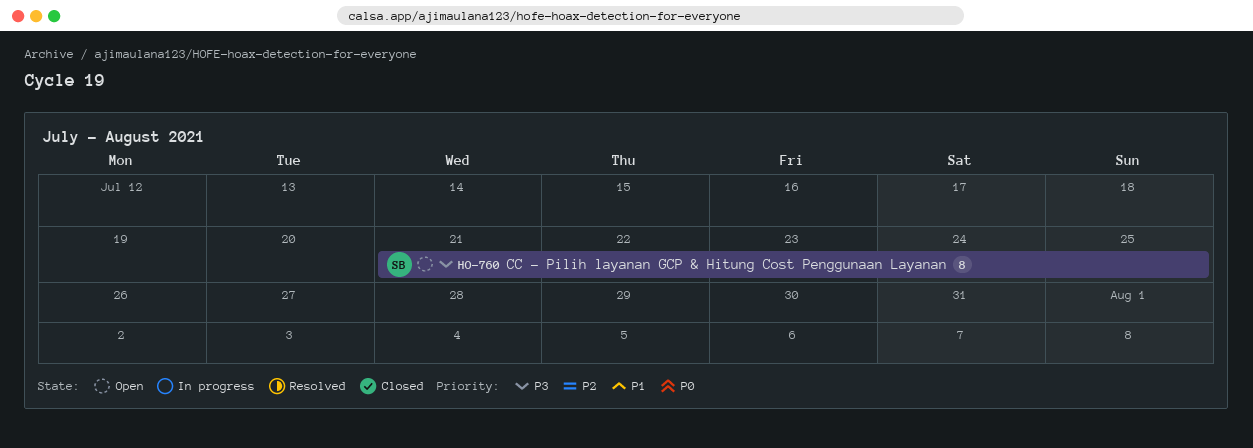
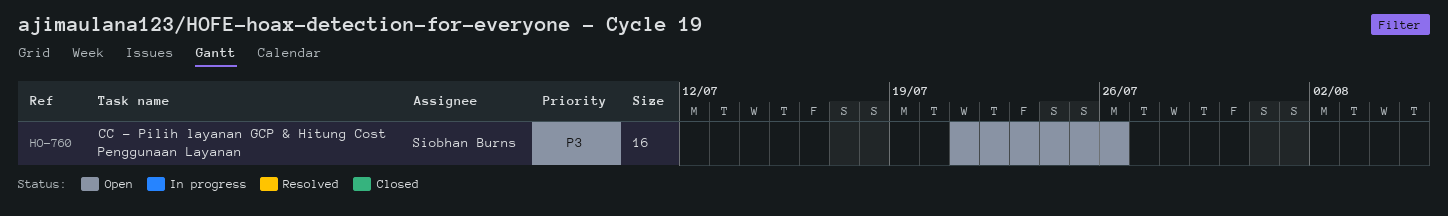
HO-760, estimate: 8 -> 16
HO-760, due: Jul 25 -> Jul 26

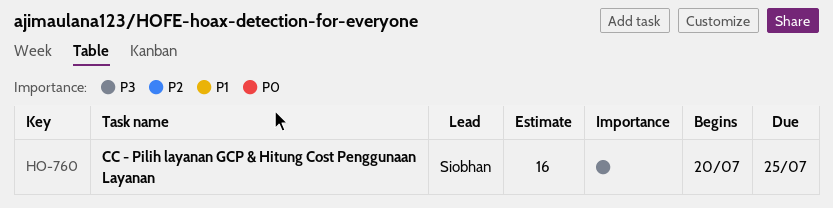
HO-760, start: Jul 21 -> Jul 20
HO-760, due: Jul 26 -> Jul 25

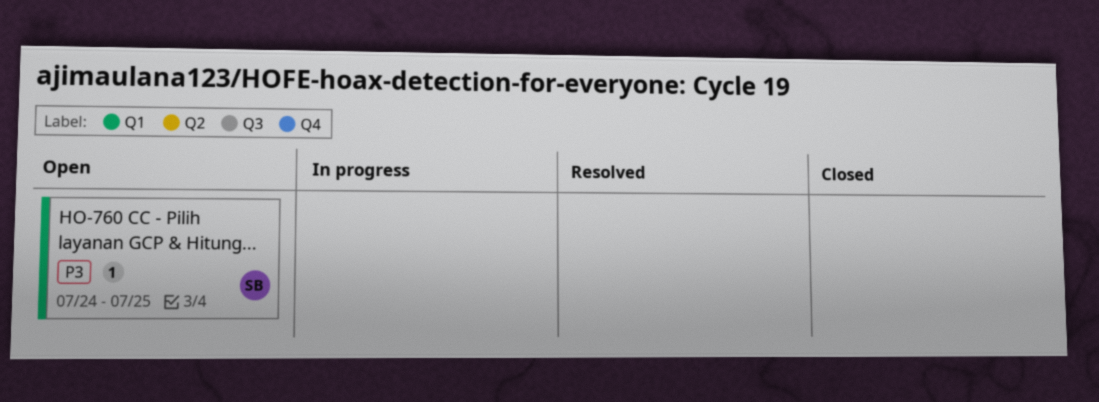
HO-760, estimate: 16 -> 1
HO-760, start: Jul 20 -> Jul 24

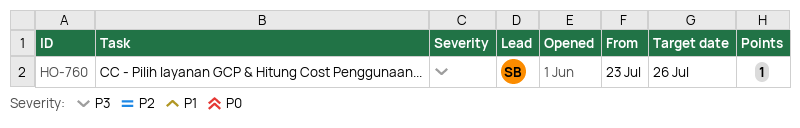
HO-760, start: Jul 24 -> Jul 23
HO-760, due: Jul 25 -> Jul 26

